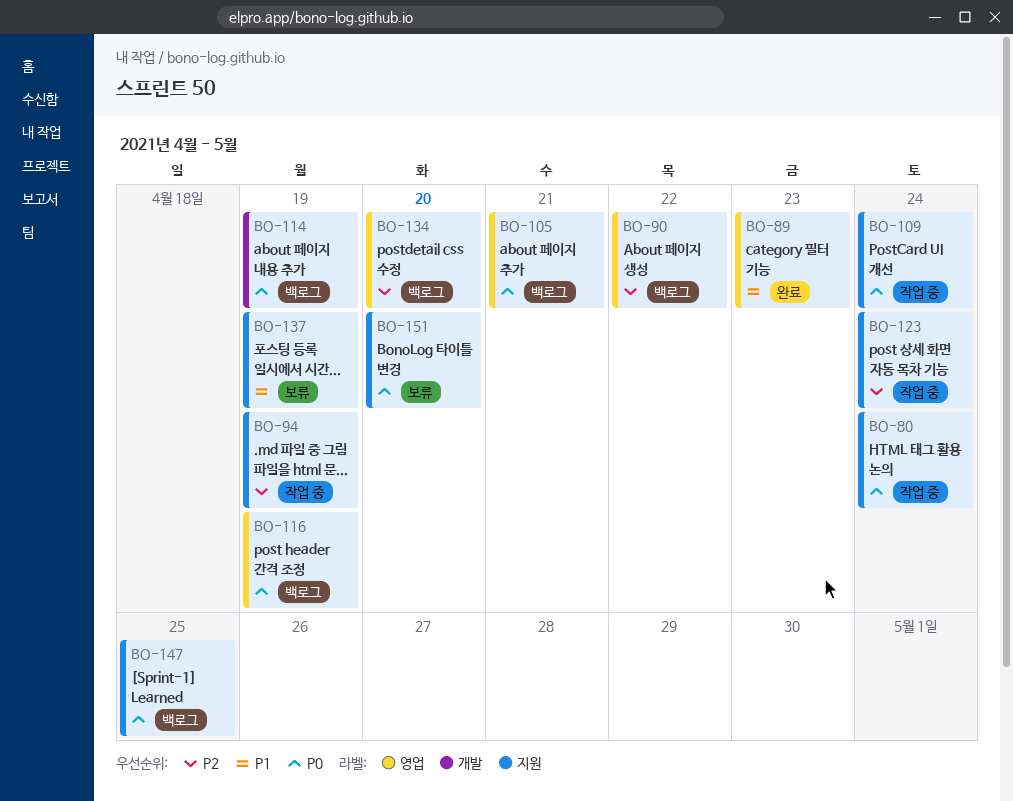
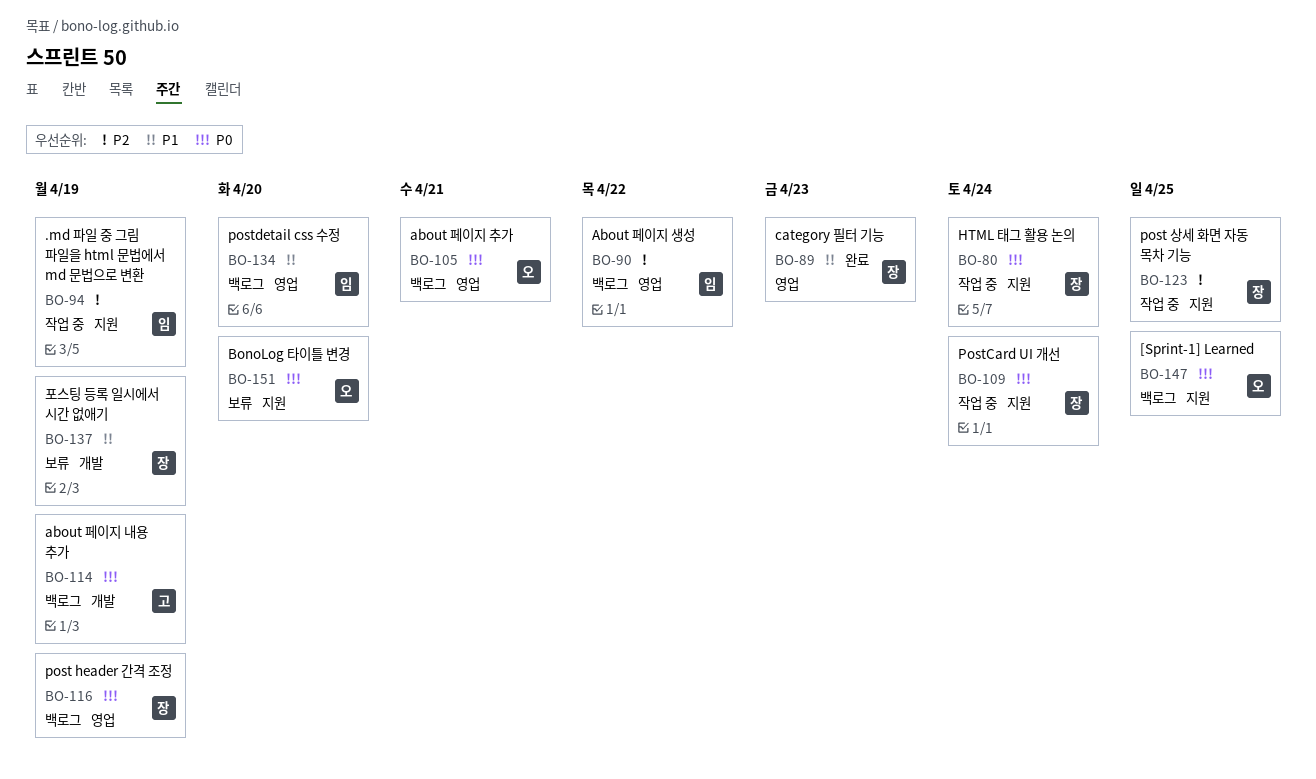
BO-123, due: Apr 24 -> Apr 25
BO-134, priority: P2 -> P1
BO-137, label: 지원 -> 개발

